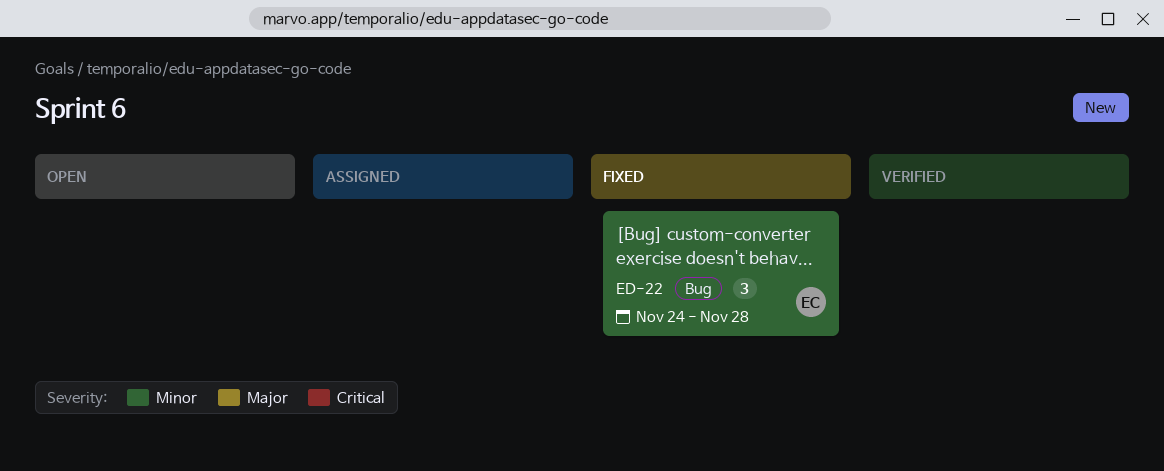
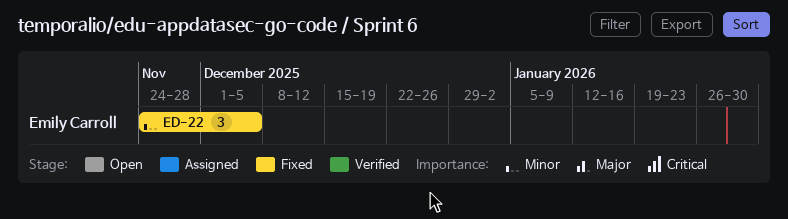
ED-22, due: Nov 28 -> Dec 5

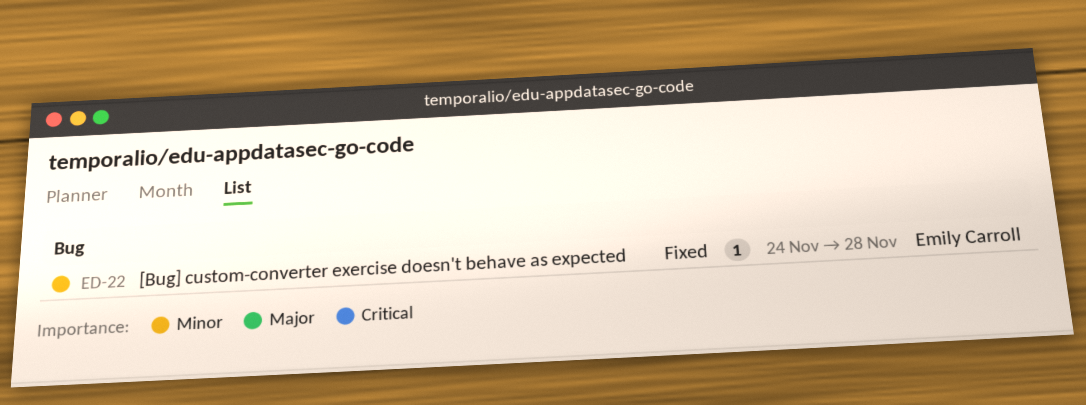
ED-22, estimate: 3 -> 1
ED-22, due: Dec 5 -> Nov 28

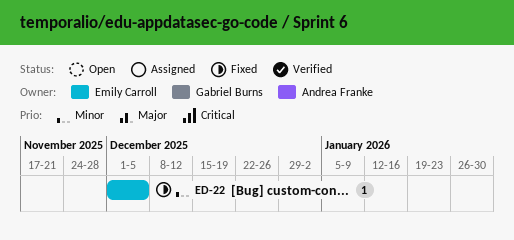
ED-22, start: Nov 24 -> Dec 1
ED-22, due: Nov 28 -> Dec 5

